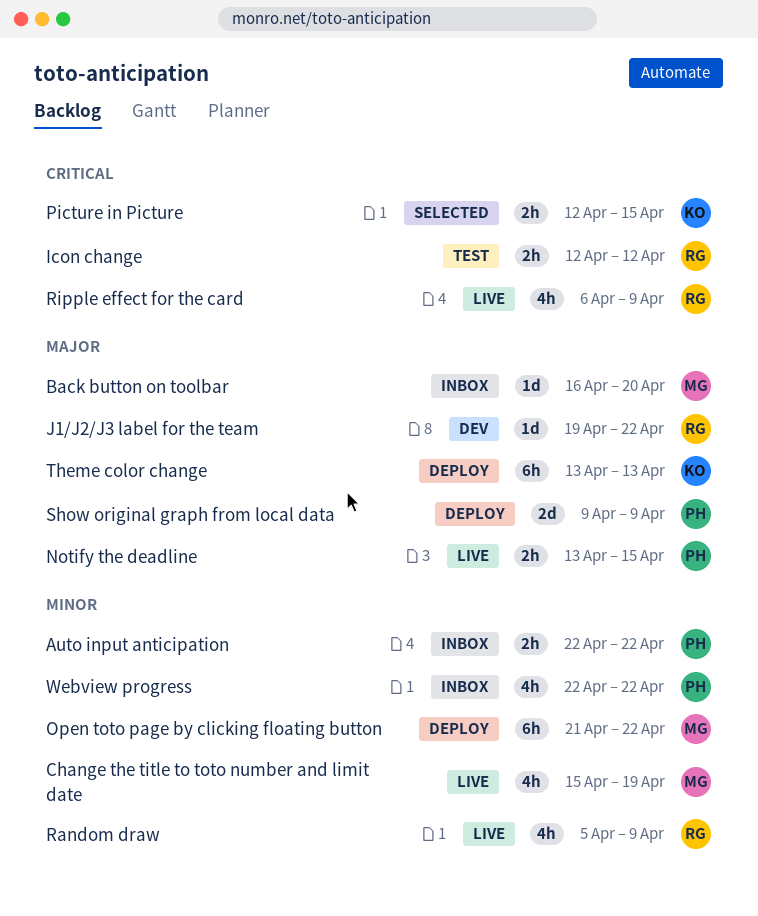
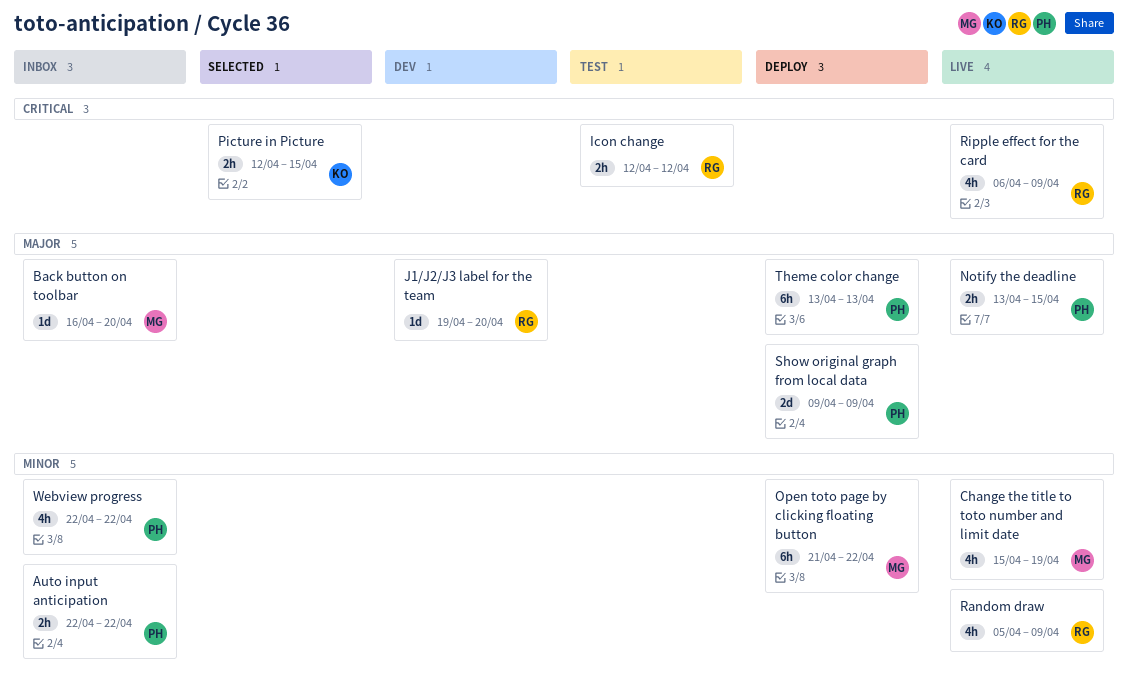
J1/J2/J3 label for the team, due: Apr 22 -> Apr 20
Theme color change, owner: KO -> PH

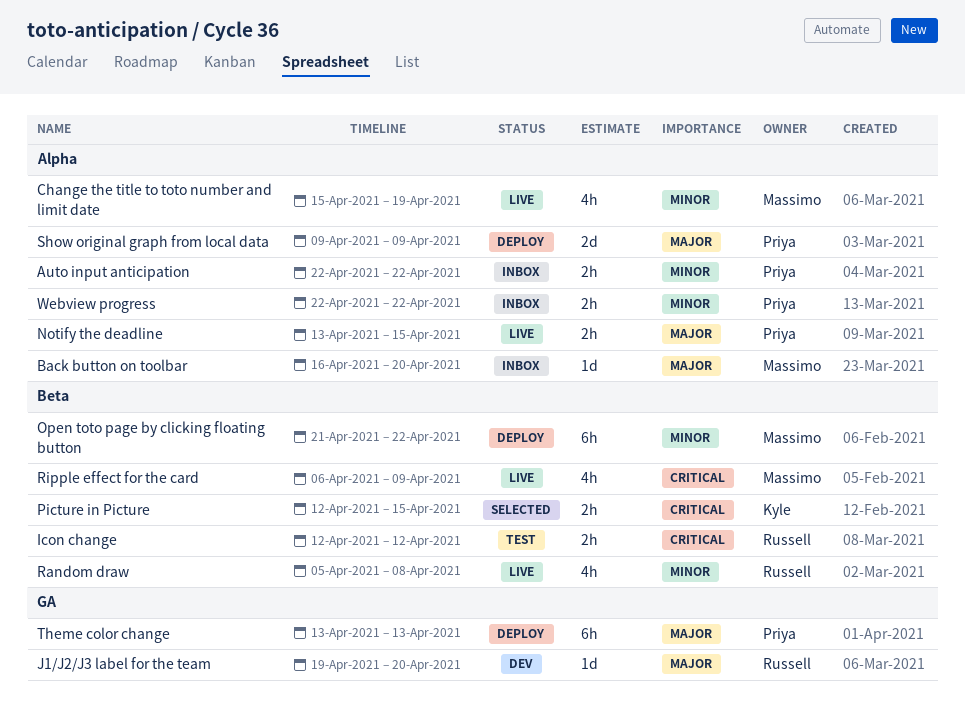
Random draw, due: Apr 9 -> Apr 8
Ripple effect for the card, owner: Russell -> Massimo
Webview progress, estimate: 4h -> 2h

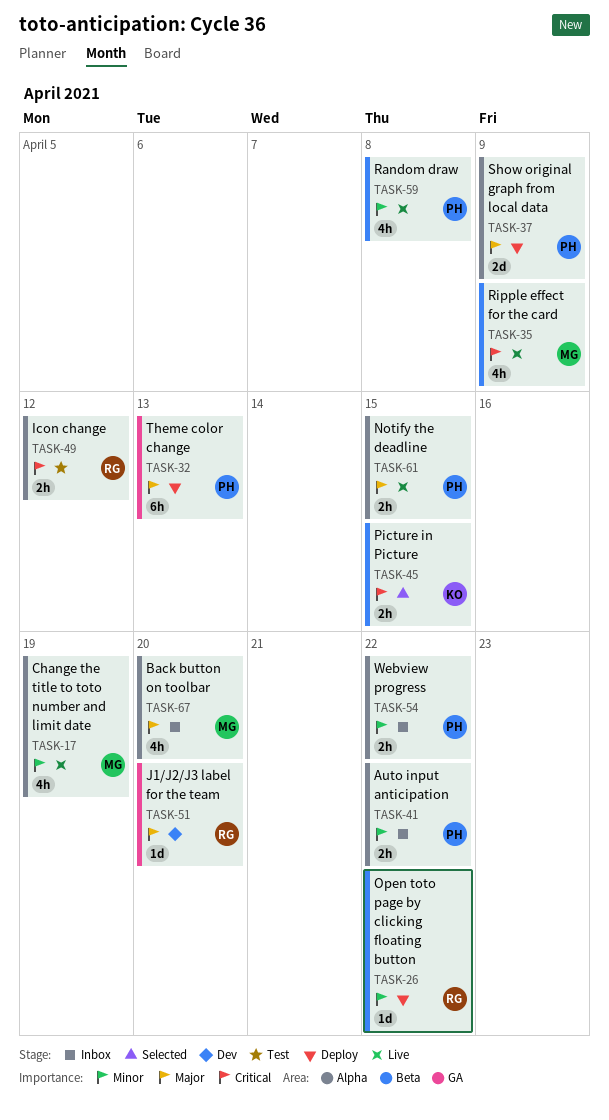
Back button on toolbar, estimate: 1d -> 4h
Icon change, label: Beta -> Alpha
Open toto page by clicking floating button, owner: Massimo -> Russell
Open toto page by clicking floating button, estimate: 6h -> 1d
Random draw, owner: Russell -> Priya

